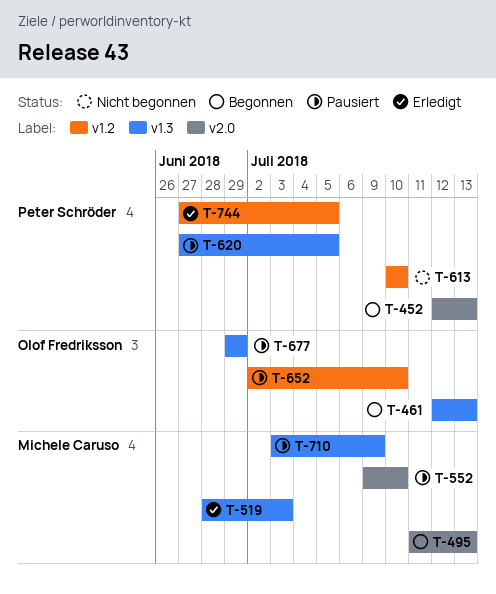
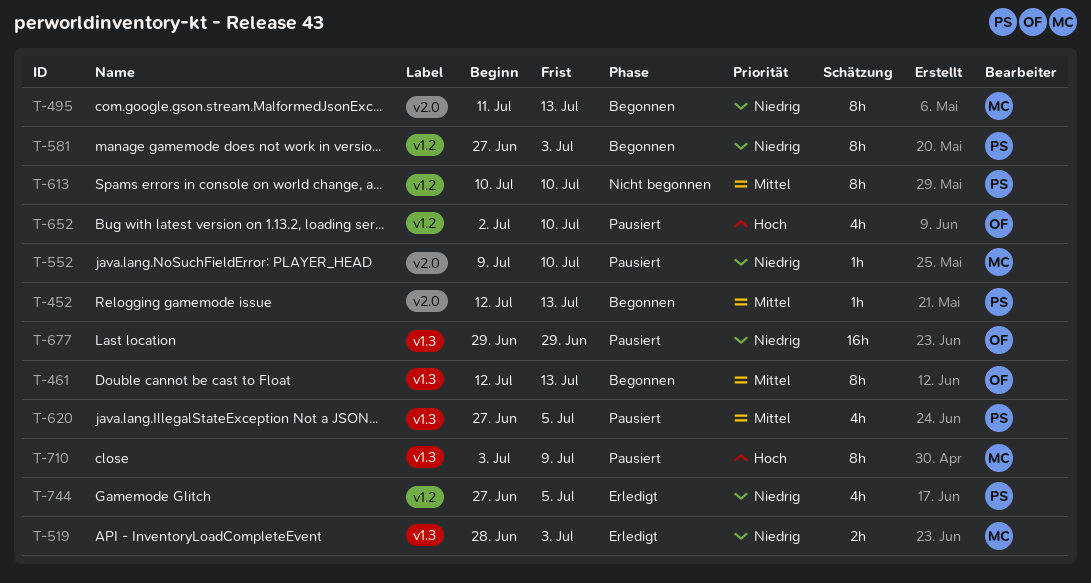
T-581: none -> present

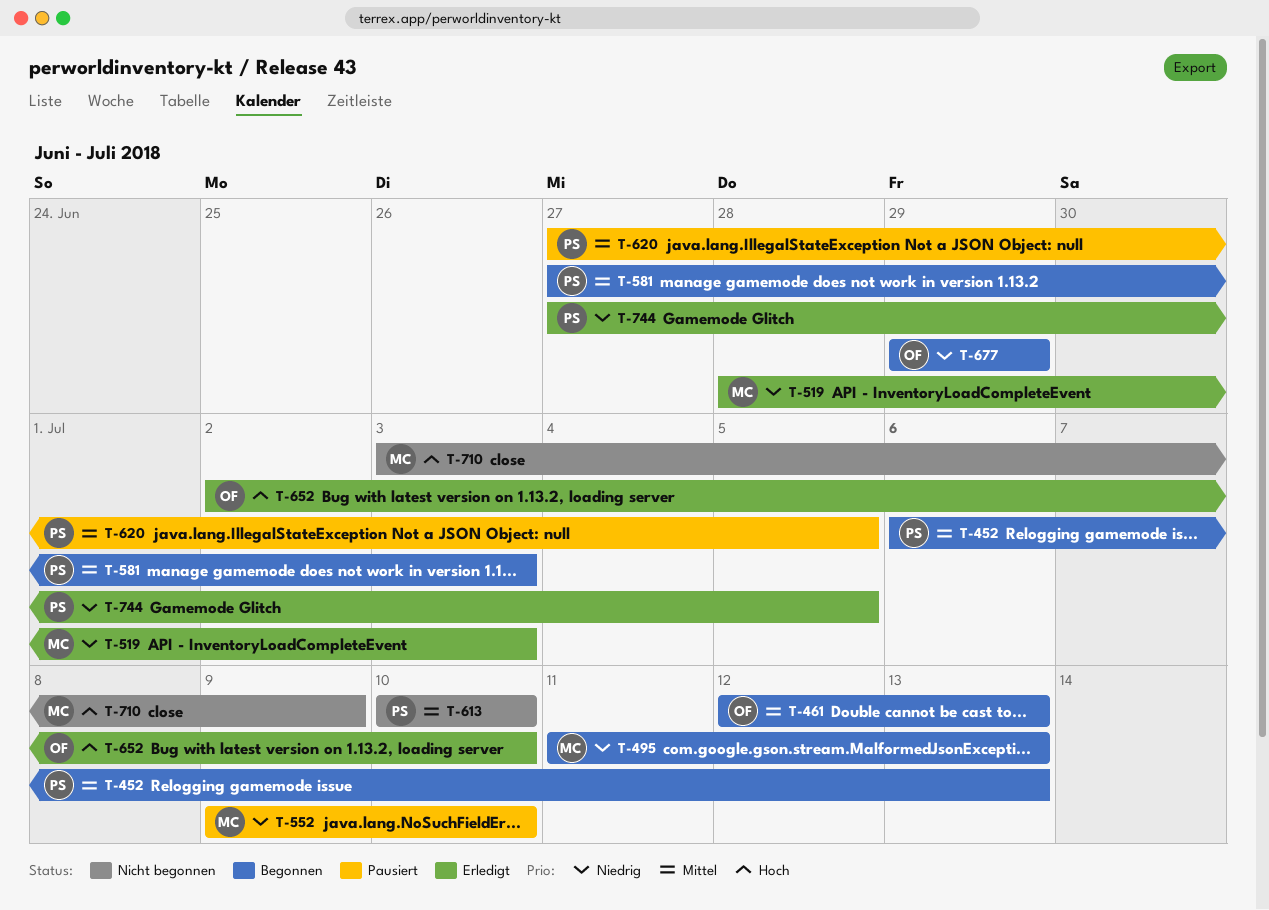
T-452, start: Jul 12 -> Jul 6
T-581, priority: Niedrig -> Mittel
T-652, status: Pausiert -> Erledigt
T-677, status: Pausiert -> Begonnen
T-710, status: Pausiert -> Nicht begonnen

